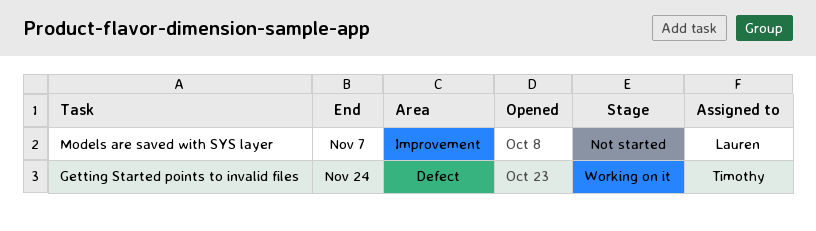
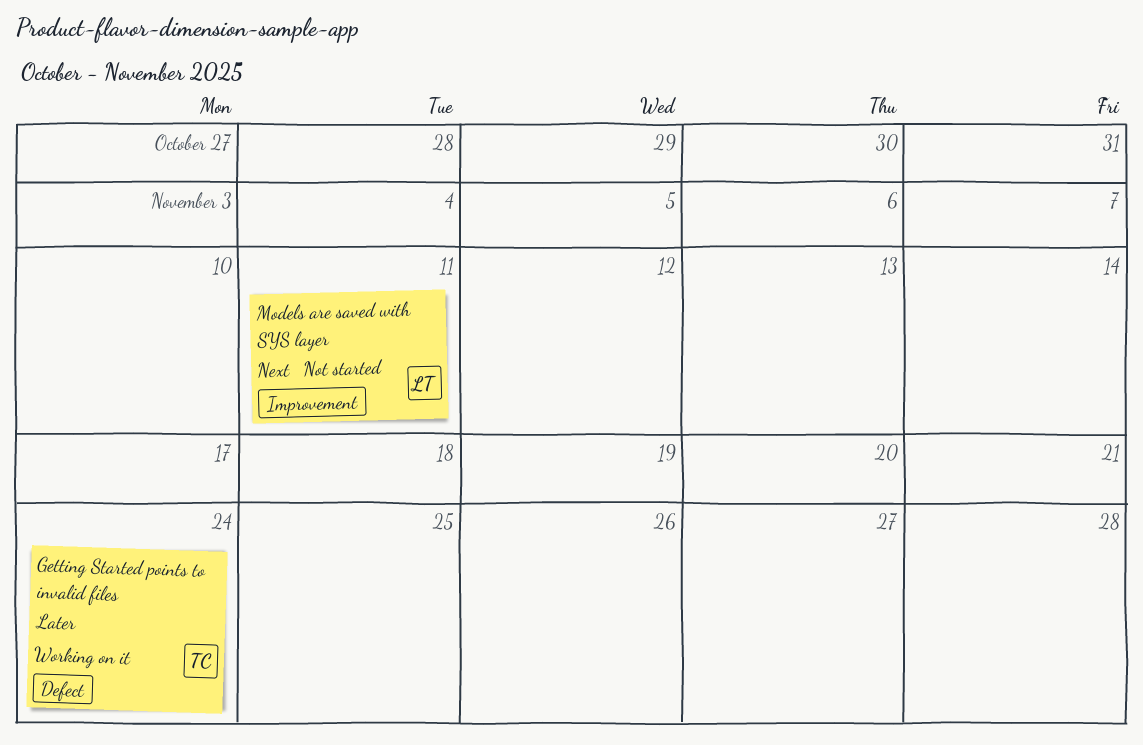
Models are saved with SYS layer, due: Nov 7 -> Nov 11

